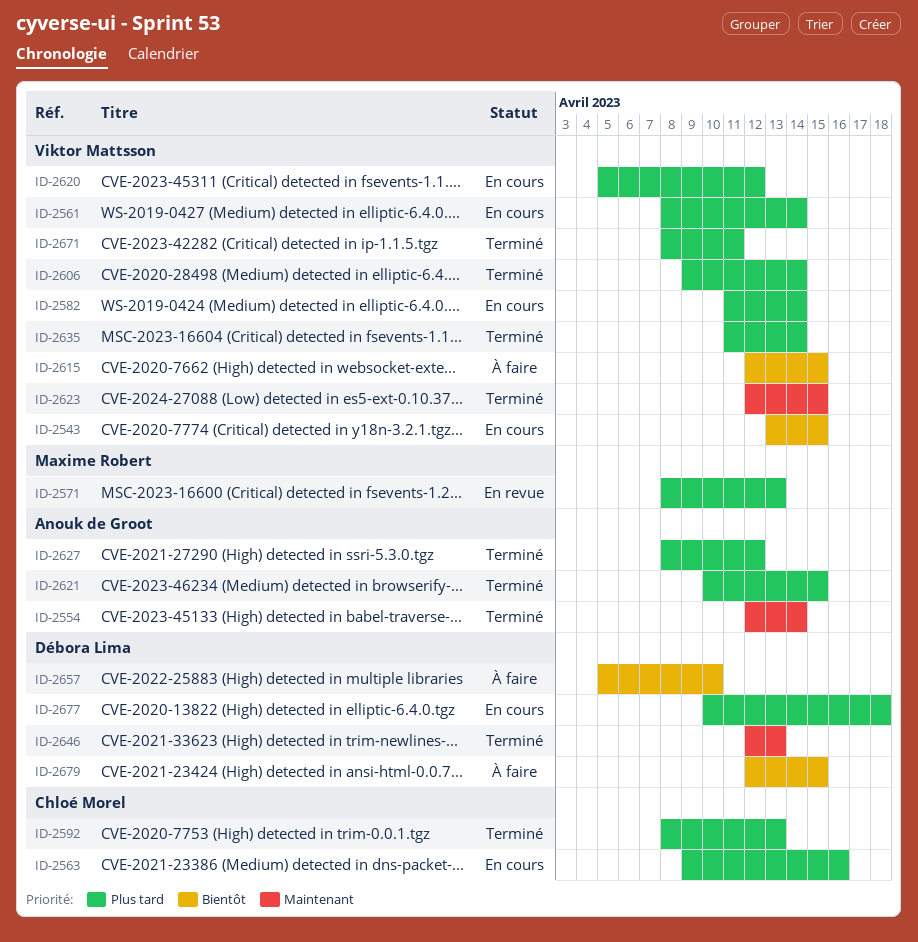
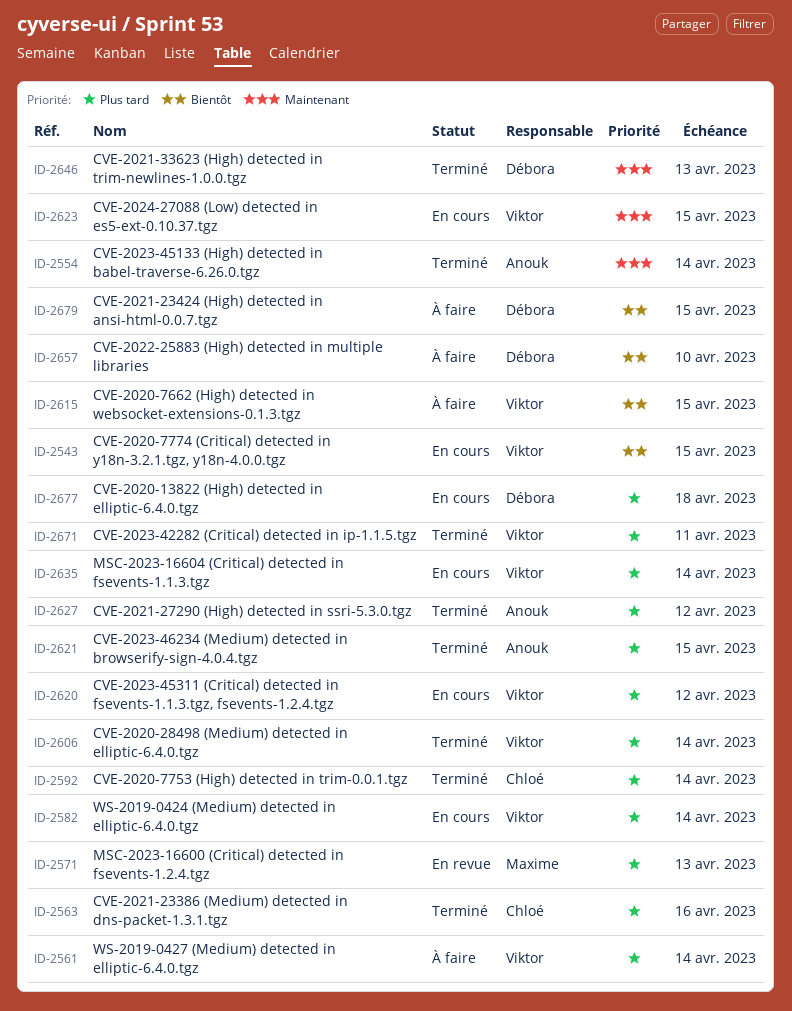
ID-2561, status: En cours -> À faire
ID-2563, status: En cours -> Terminé
ID-2592, due: Apr 13 -> Apr 14
ID-2623, status: Terminé -> En cours
ID-2635, status: Terminé -> En cours

